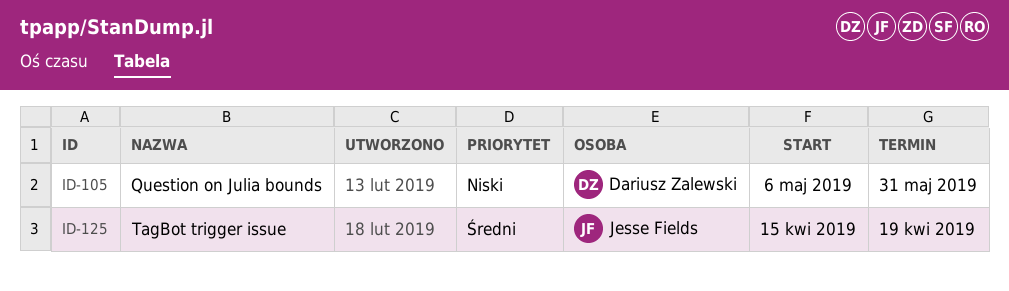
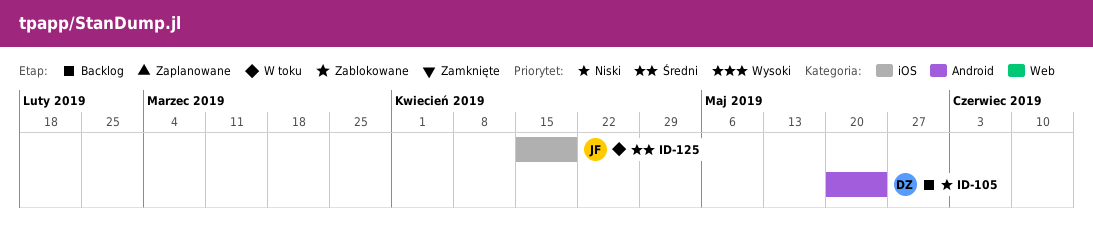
ID-105, start: May 6 -> May 20
ID-105, due: May 31 -> May 24

